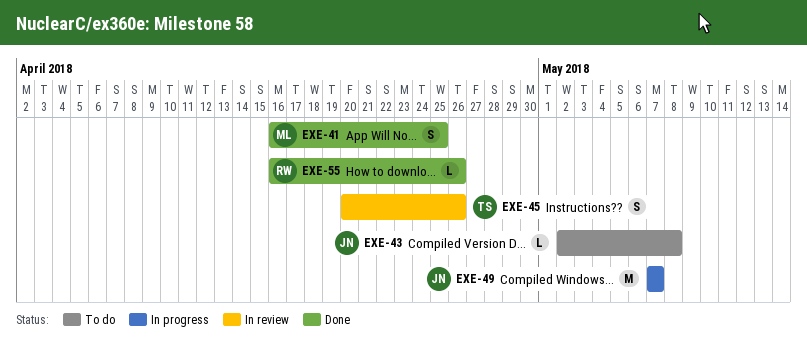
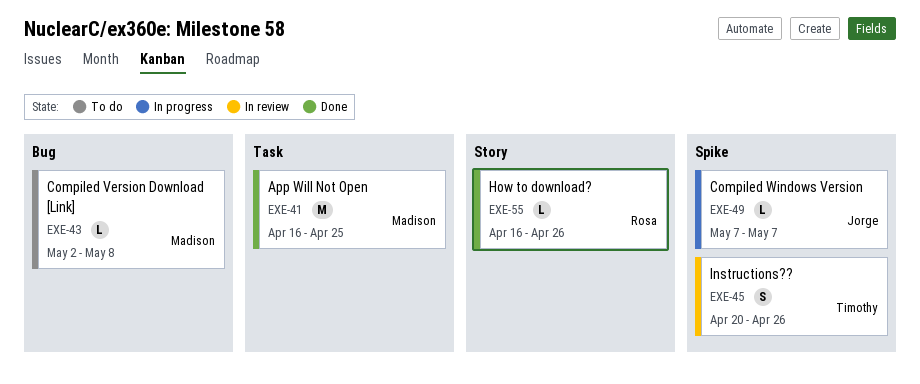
EXE-41, estimate: S -> M
EXE-43, owner: Jorge -> Madison
EXE-49, estimate: M -> L

